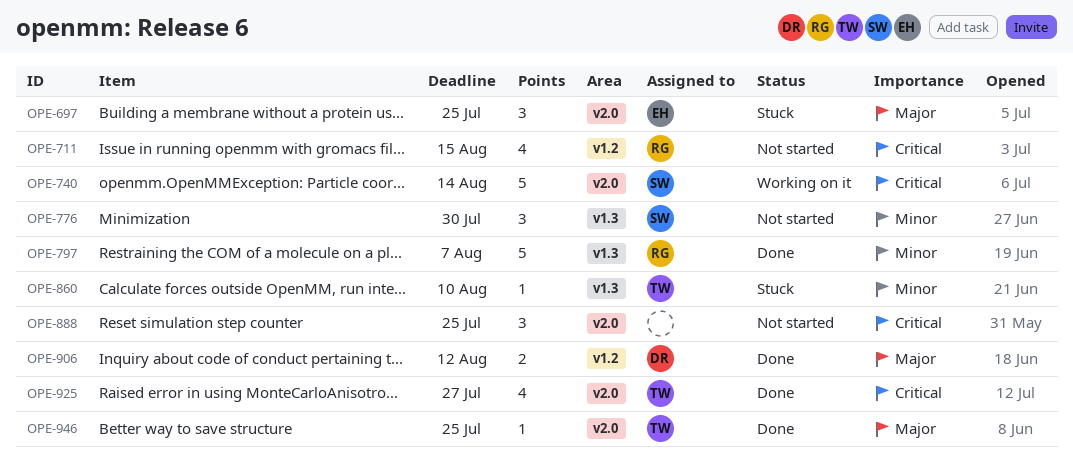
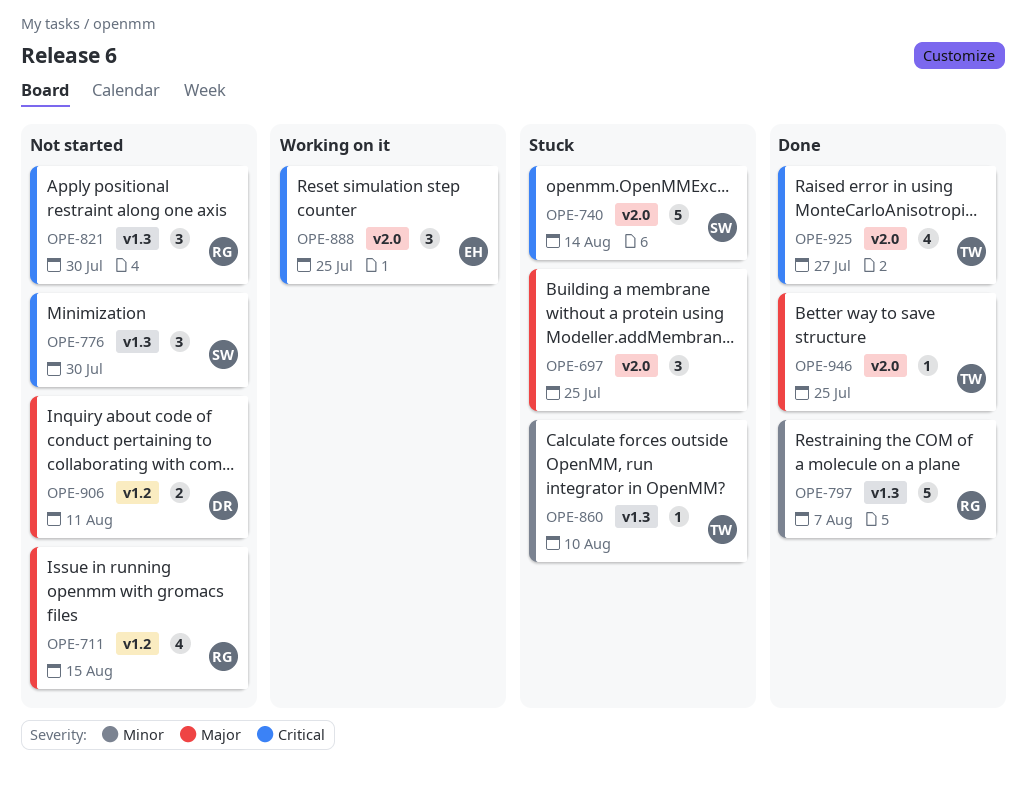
OPE-697, owner: EH -> none
OPE-711, priority: Critical -> Major
OPE-740, status: Working on it -> Stuck
OPE-776, priority: Minor -> Critical
OPE-821: none -> present
OPE-888, status: Not started -> Working on it
OPE-888, owner: none -> EH
OPE-906, status: Done -> Not started
OPE-906, due: Aug 12 -> Aug 11

